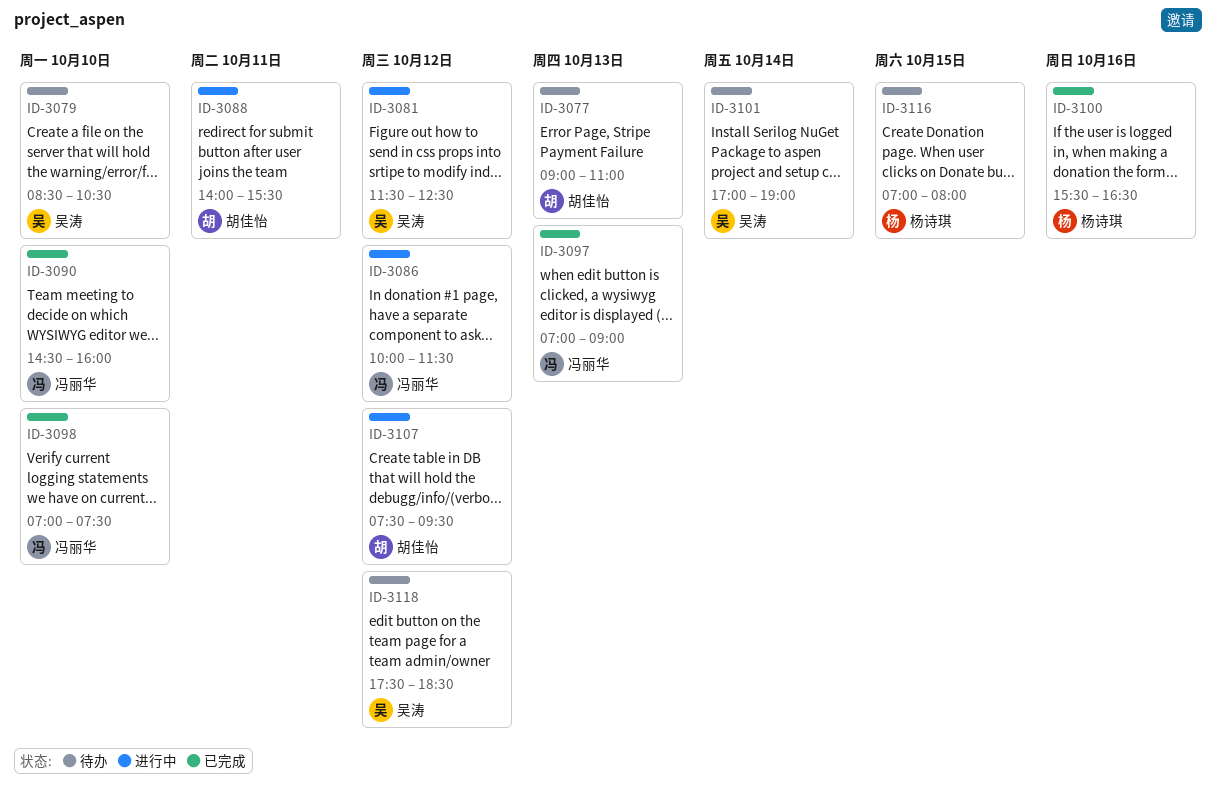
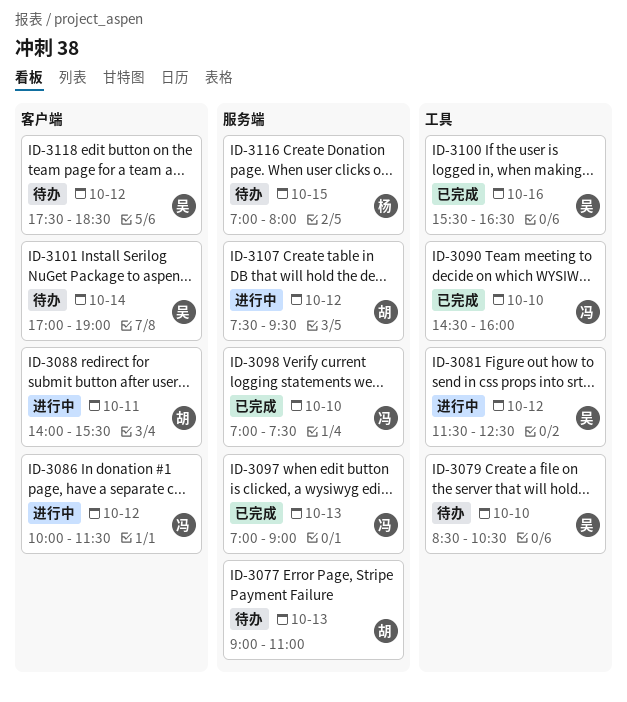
ID-3100, owner: 杨诗琪 -> 吴涛

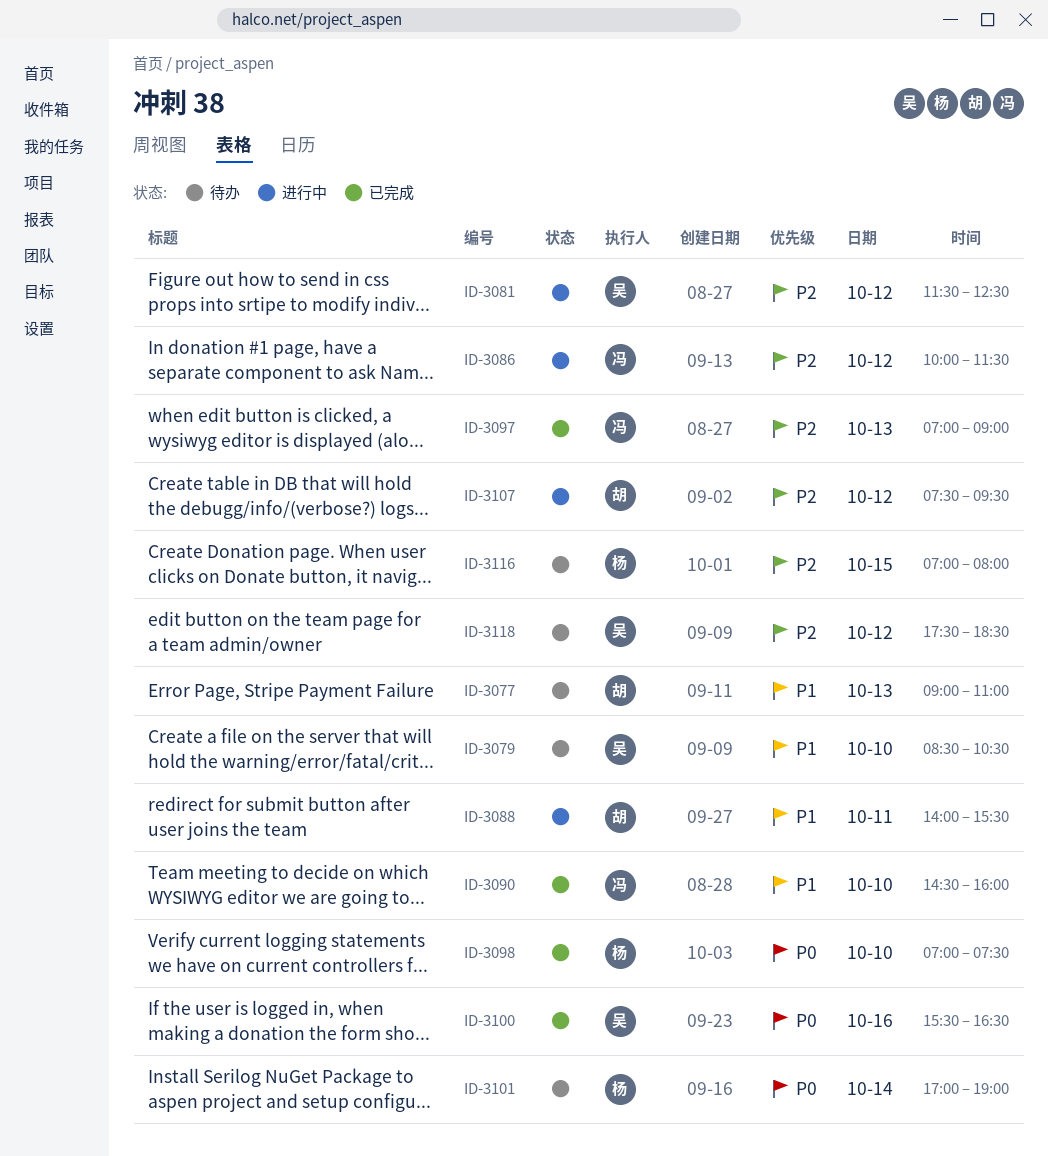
ID-3098, owner: 冯 -> 杨
ID-3101, owner: 吴 -> 杨

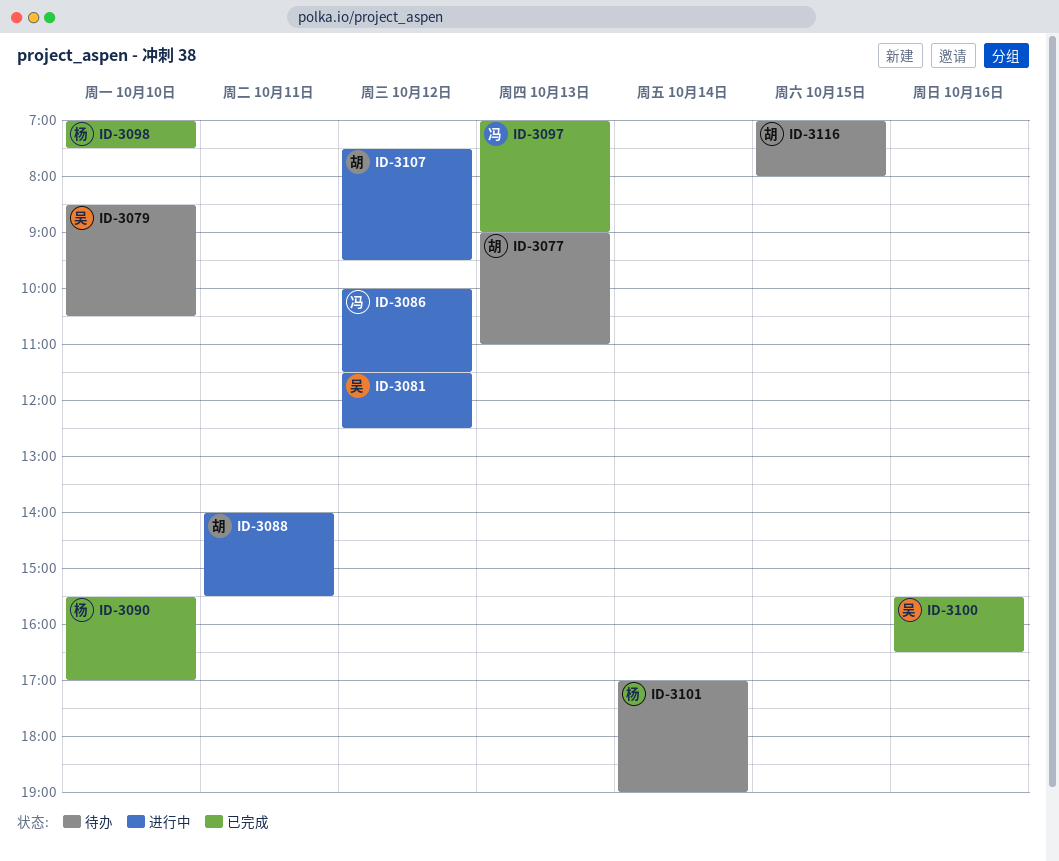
ID-3090, owner: 冯 -> 杨
ID-3090, begins: 14:30 -> 15:30
ID-3090, ends: 16:00 -> 17:00
ID-3116, owner: 杨 -> 胡
ID-3118: present -> none

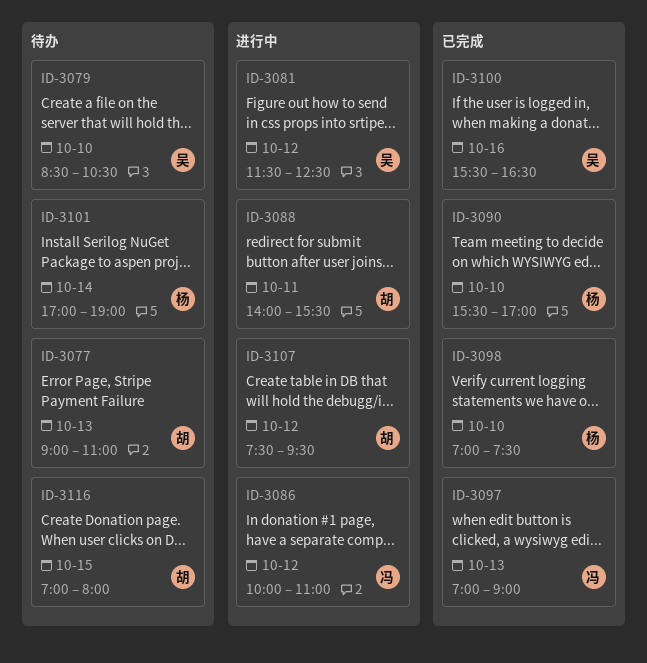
ID-3086, ends: 11:30 -> 11:00

